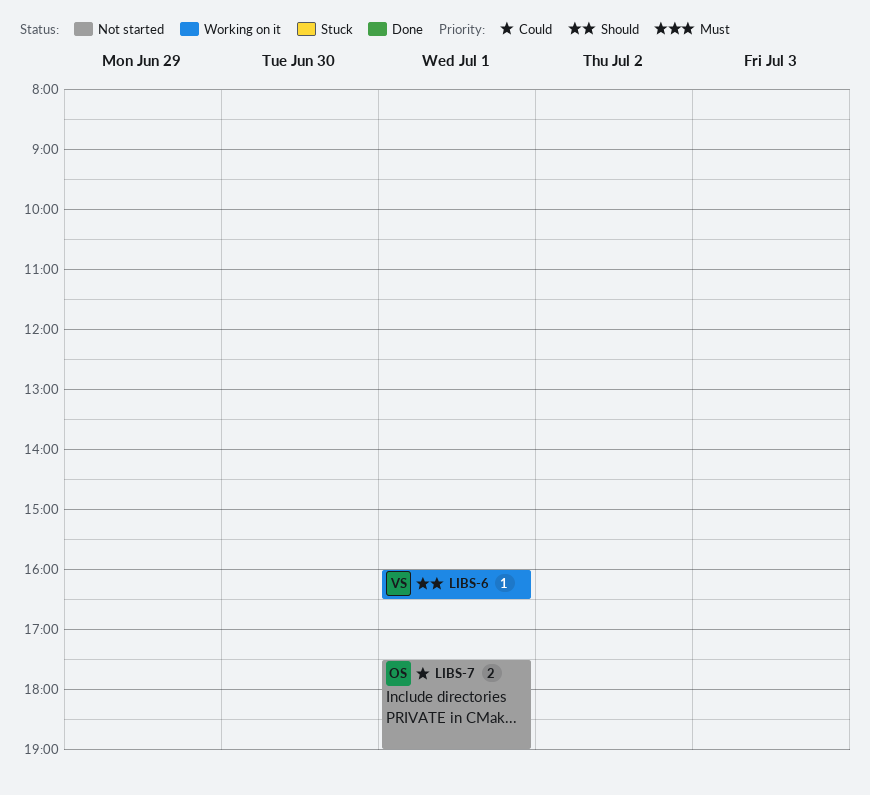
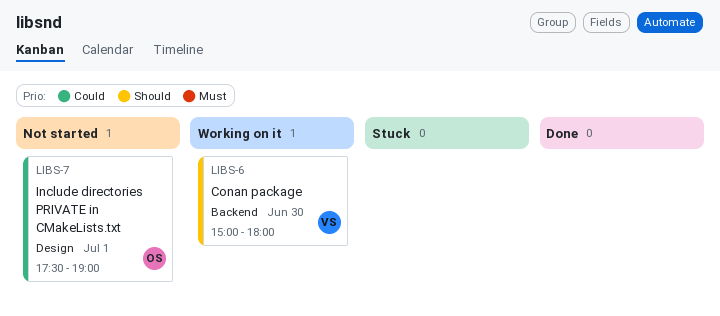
LIBS-6, day: Jul 1 -> Jun 30
LIBS-6, begins: 16:00 -> 15:00
LIBS-6, ends: 16:30 -> 18:00

